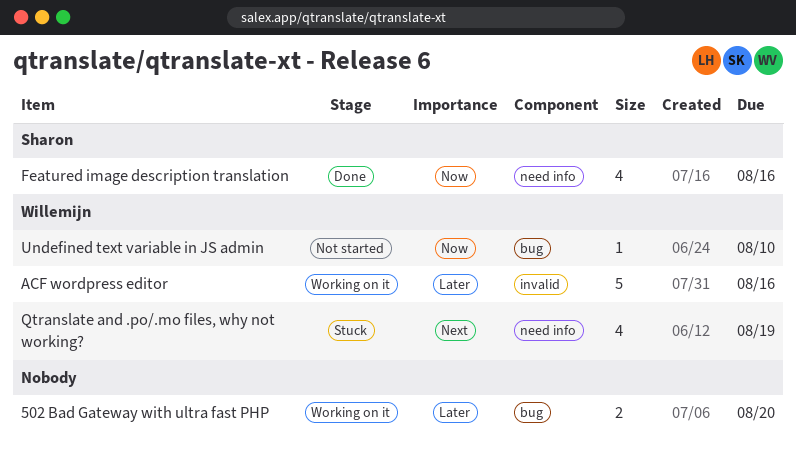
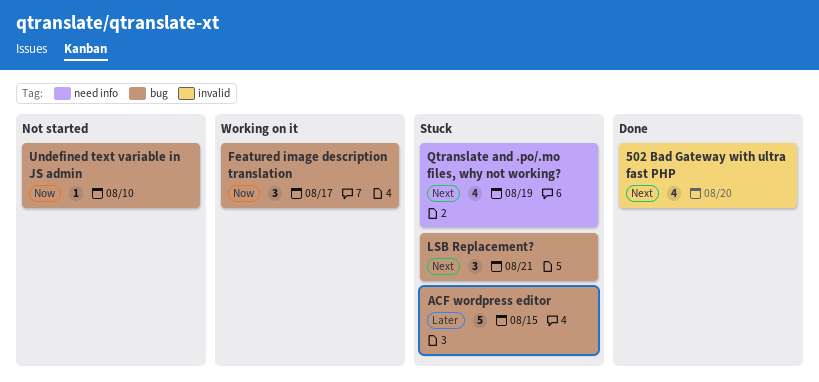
502 Bad Gateway with ultra fast PHP, status: Working on it -> Done
502 Bad Gateway with ultra fast PHP, priority: Later -> Next
502 Bad Gateway with ultra fast PHP, label: bug -> invalid
502 Bad Gateway with ultra fast PHP, estimate: 2 -> 4
ACF wordpress editor, status: Working on it -> Stuck
ACF wordpress editor, label: invalid -> bug
ACF wordpress editor, due: Aug 16 -> Aug 15
Featured image description translation, status: Done -> Working on it
Featured image description translation, label: need info -> bug
Featured image description translation, estimate: 4 -> 3
Featured image description translation, due: Aug 16 -> Aug 17
LSB Replacement?: none -> present

